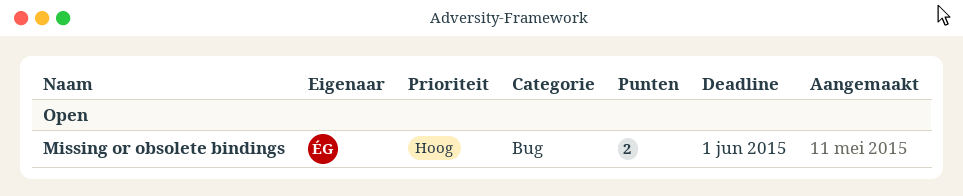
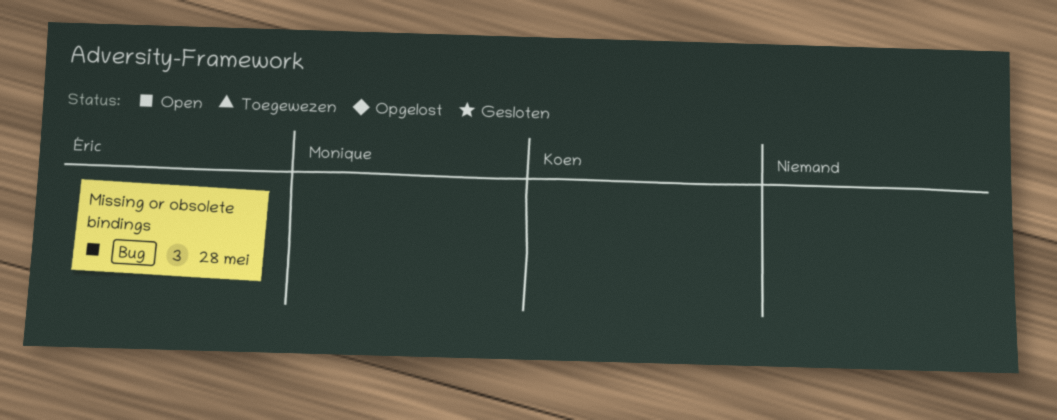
Missing or obsolete bindings, estimate: 2 -> 3
Missing or obsolete bindings, due: Jun 1 -> May 28

